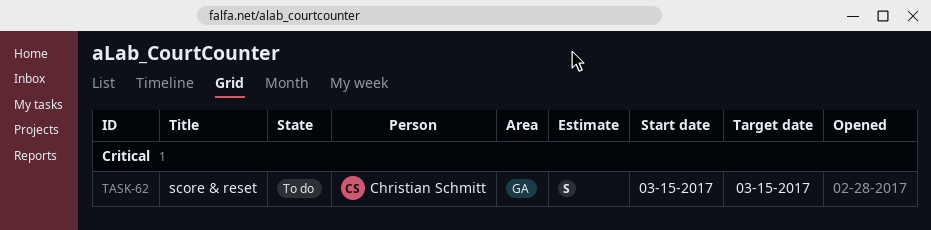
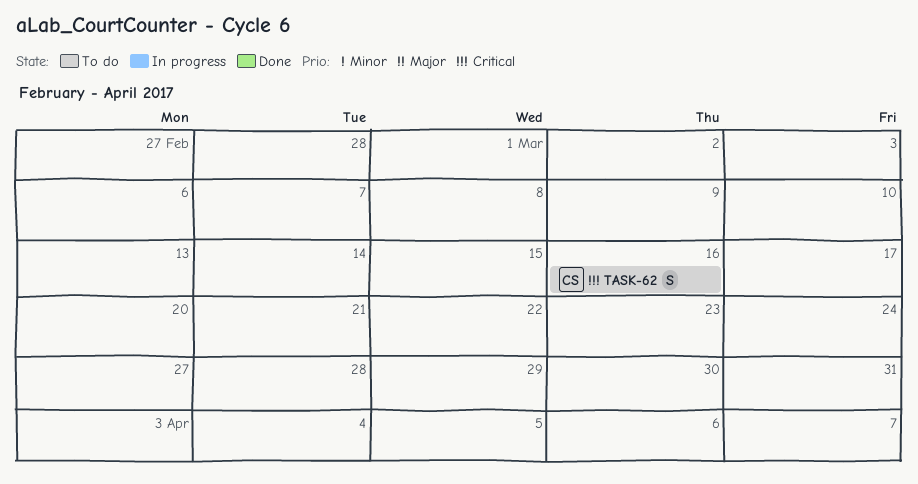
TASK-62, start: Mar 15 -> Mar 16
TASK-62, due: Mar 15 -> Mar 16

